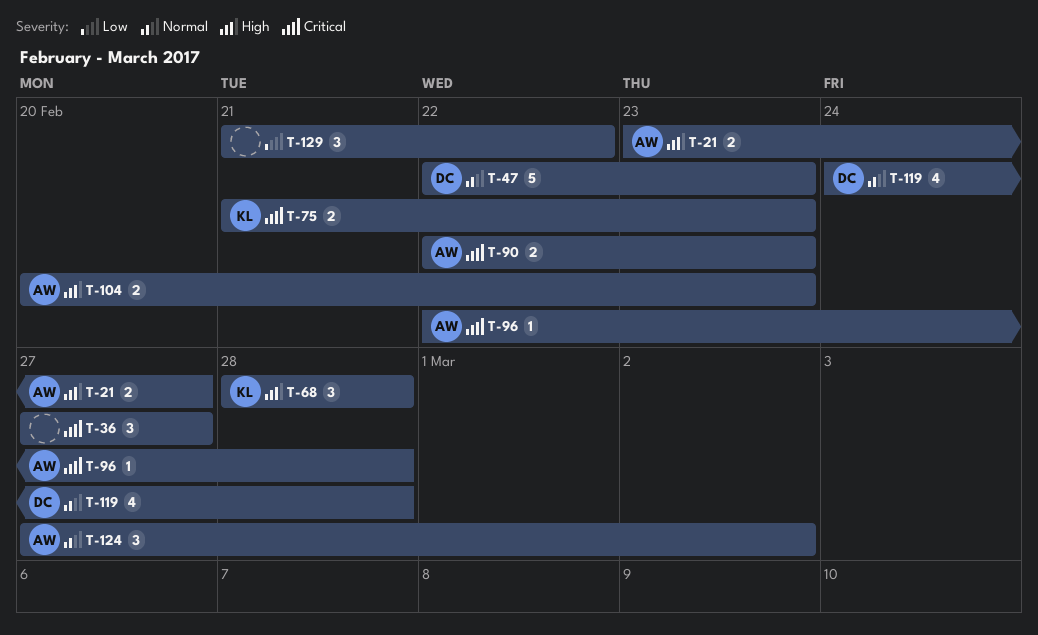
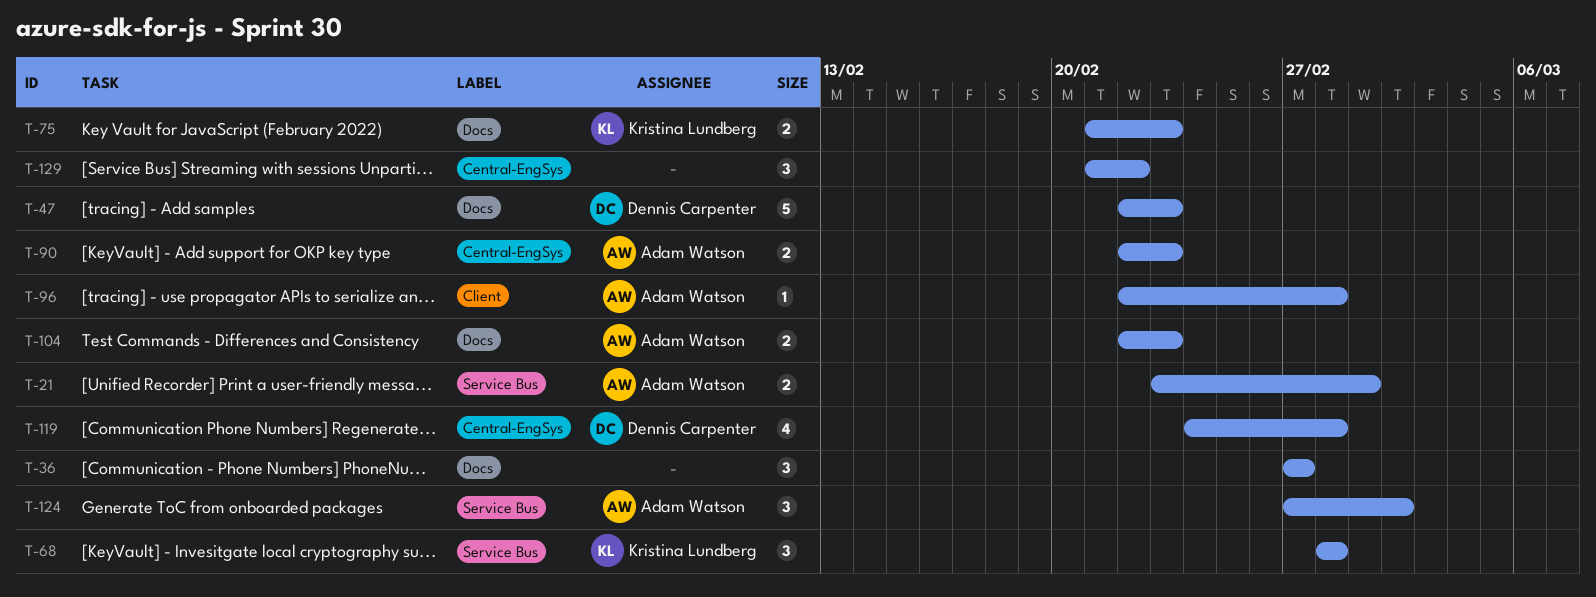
T-21, due: Feb 27 -> Mar 1
T-104, start: Feb 20 -> Feb 22

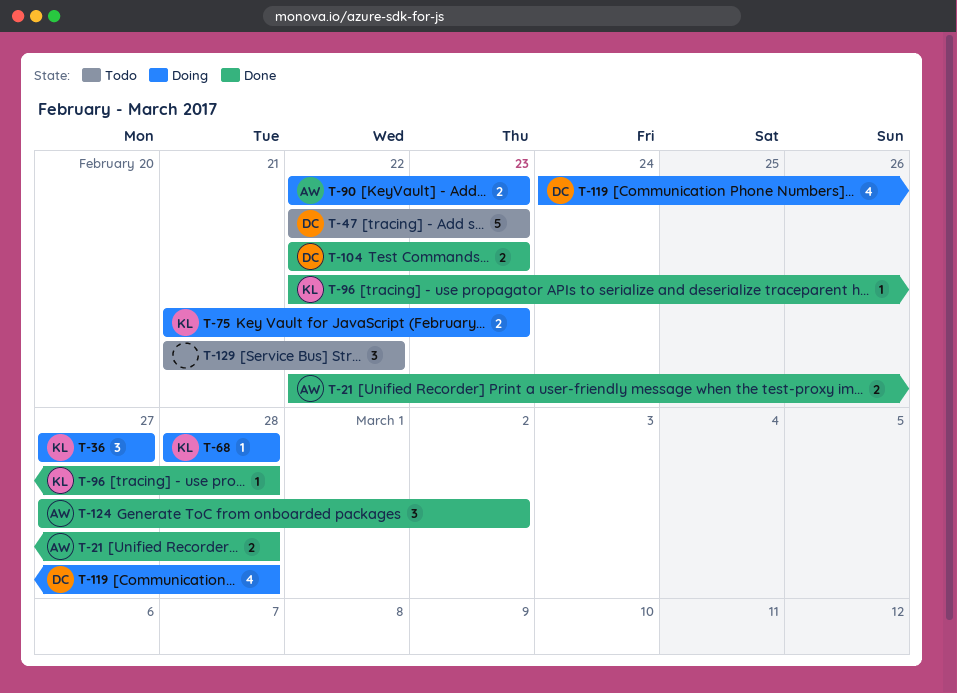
T-21, start: Feb 23 -> Feb 22
T-21, due: Mar 1 -> Feb 28
T-36, owner: none -> Kristina Lundberg
T-68, estimate: 3 -> 1
T-96, owner: Adam Watson -> Kristina Lundberg
T-104, owner: Adam Watson -> Dennis Carpenter

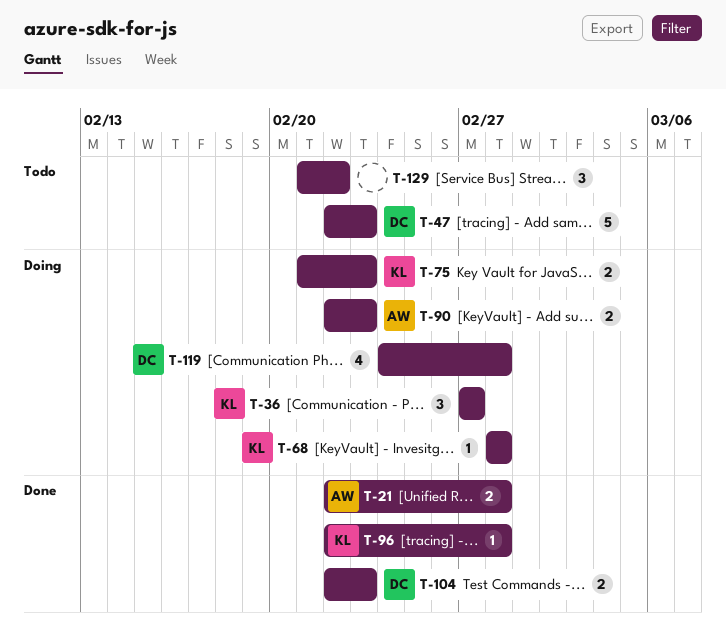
T-124: present -> none

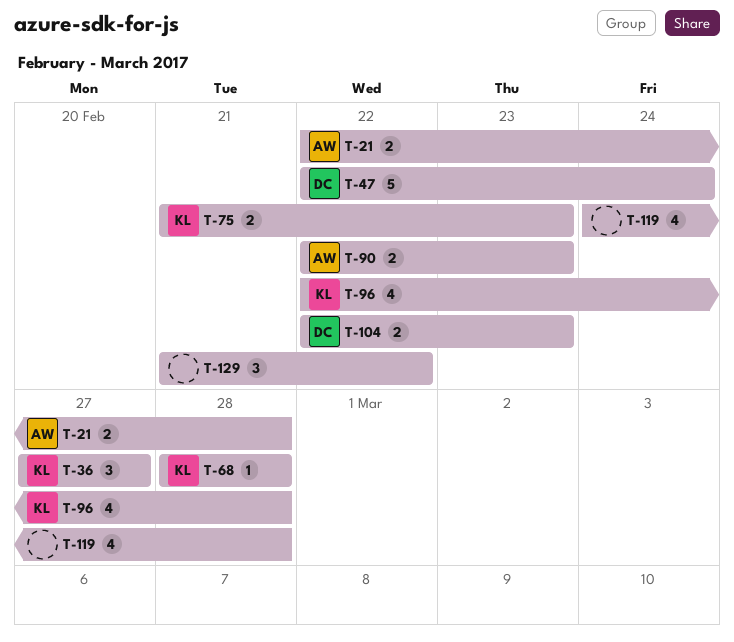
T-47, due: Feb 23 -> Feb 24
T-96, estimate: 1 -> 4
T-119, owner: DC -> none

